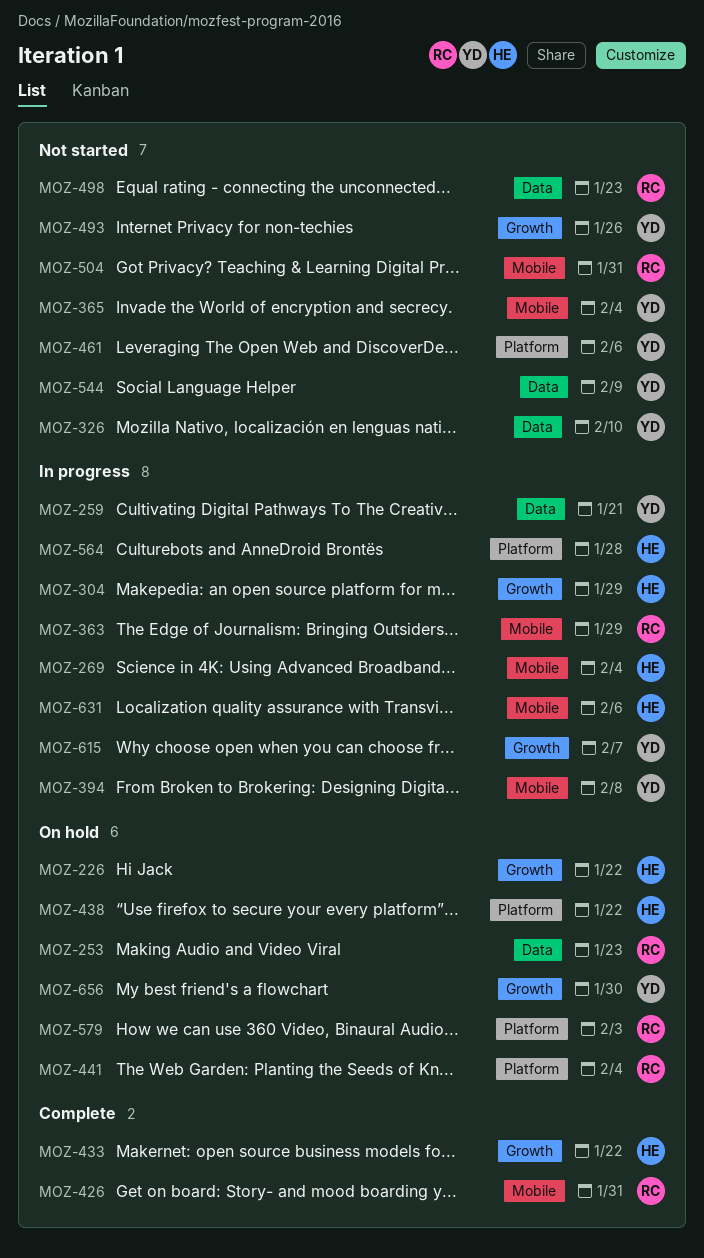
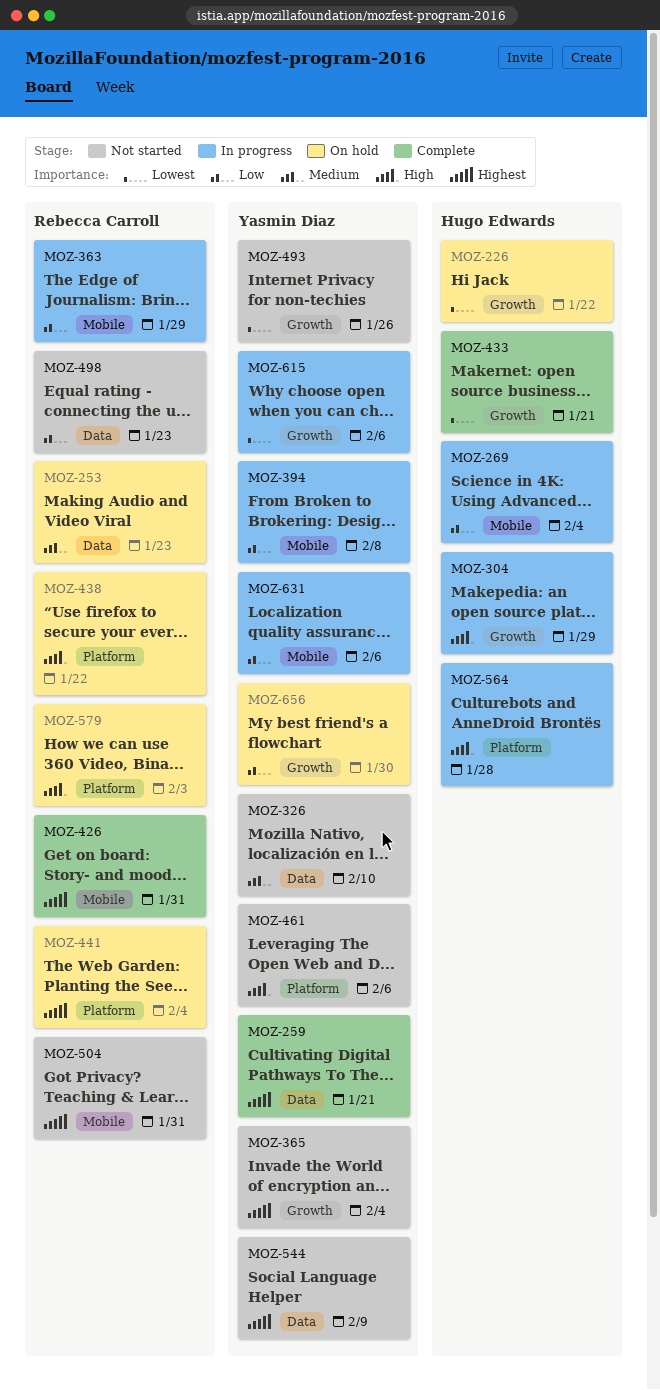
MOZ-259, status: In progress -> Complete
MOZ-365, label: Mobile -> Growth
MOZ-433, due: Jan 22 -> Jan 21
MOZ-438, owner: Hugo Edwards -> Rebecca Carroll
MOZ-615, due: Feb 7 -> Feb 6
MOZ-631, owner: Hugo Edwards -> Yasmin Diaz

